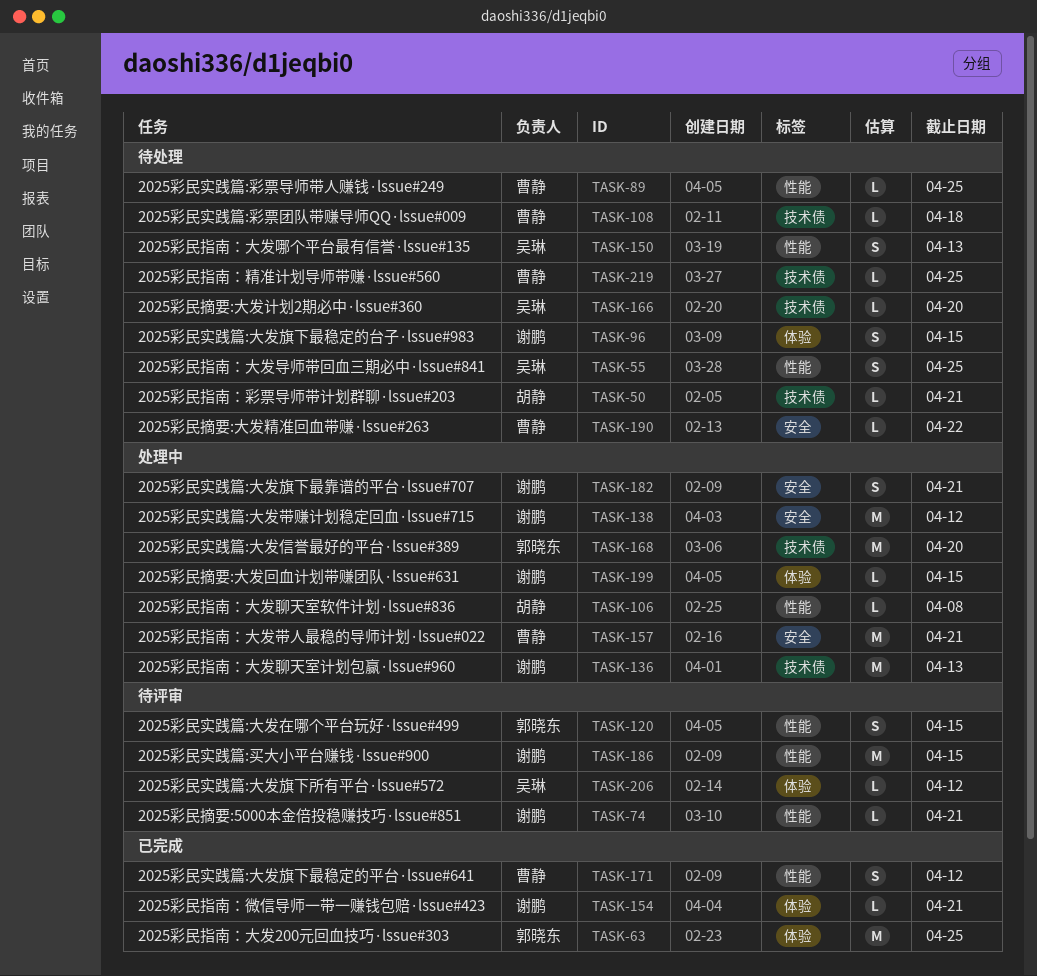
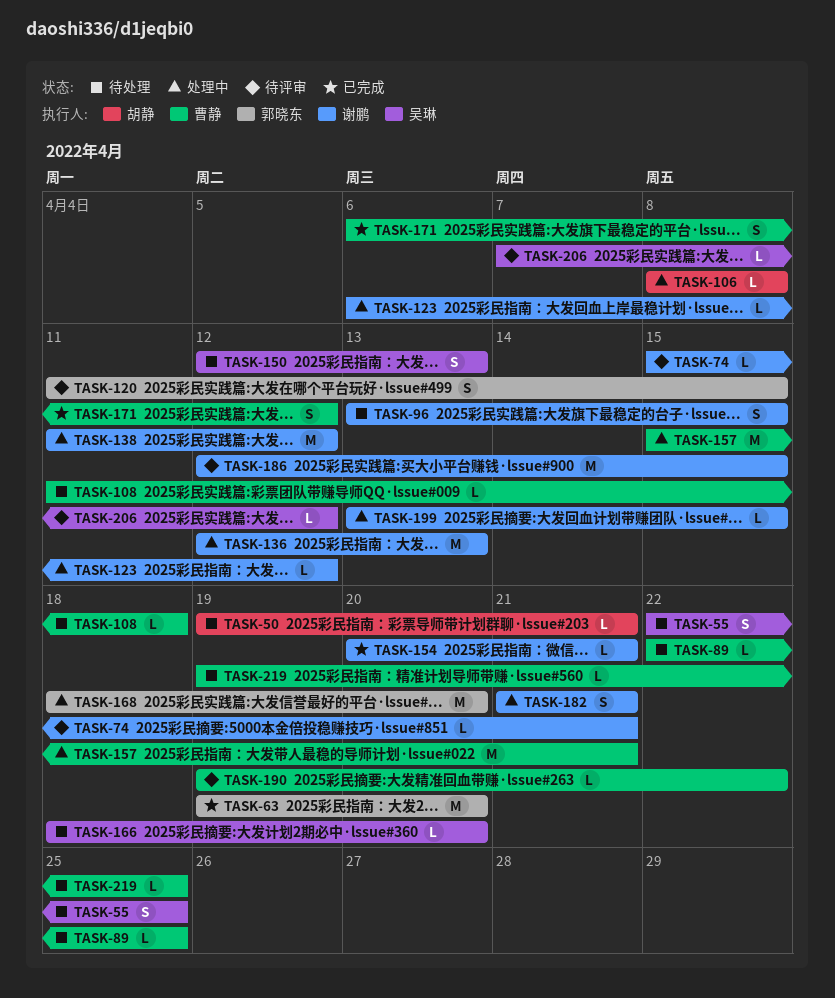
TASK-63, due: Apr 25 -> Apr 20
TASK-123: none -> present
TASK-190, status: 待处理 -> 待评审

